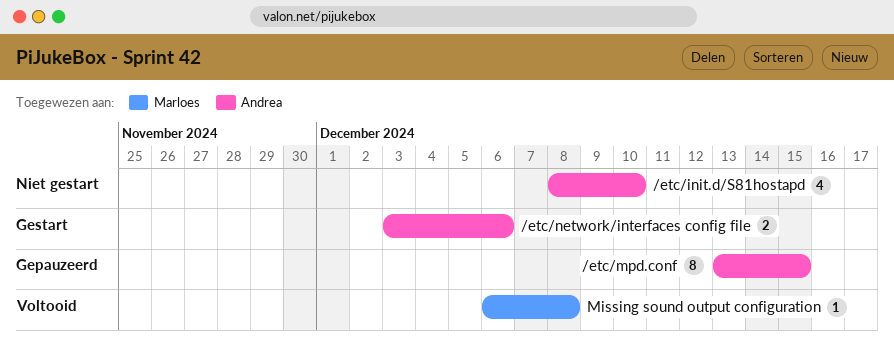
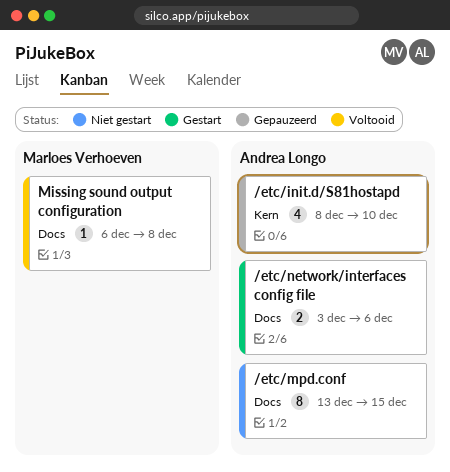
/etc/init.d/S81hostapd, status: Niet gestart -> Gepauzeerd
/etc/mpd.conf, status: Gepauzeerd -> Niet gestart

